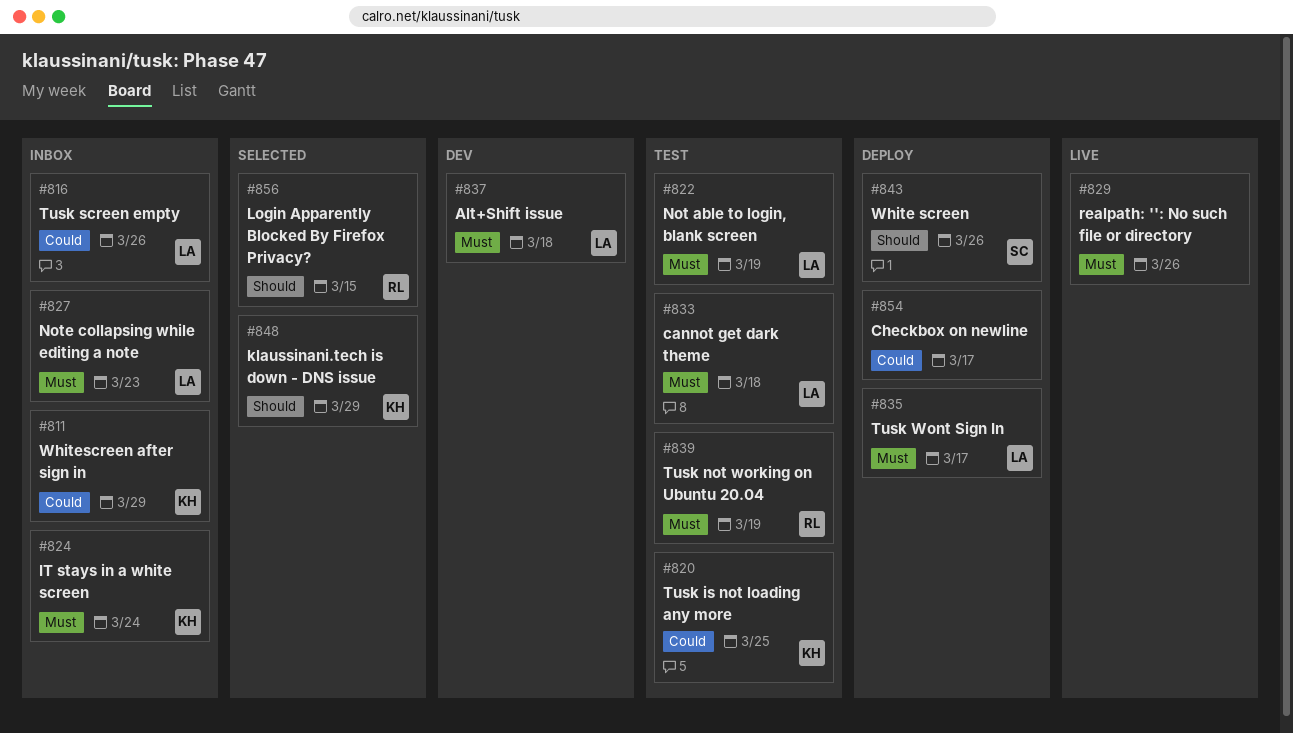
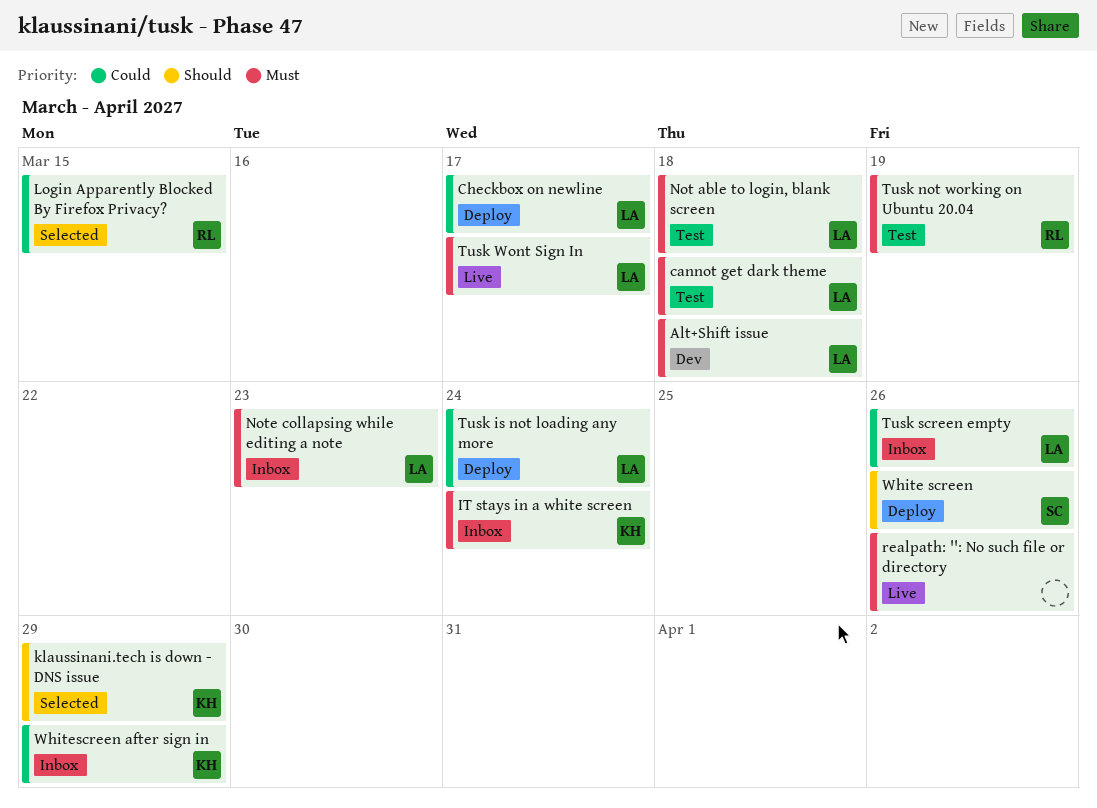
Checkbox on newline, owner: none -> LA
Login Apparently Blocked By Firefox Privacy?, priority: Should -> Could
Not able to login, blank screen, due: Mar 19 -> Mar 18
Tusk is not loading any more, status: Test -> Deploy
Tusk is not loading any more, owner: KH -> LA
Tusk is not loading any more, due: Mar 25 -> Mar 24
Tusk Wont Sign In, status: Deploy -> Live

